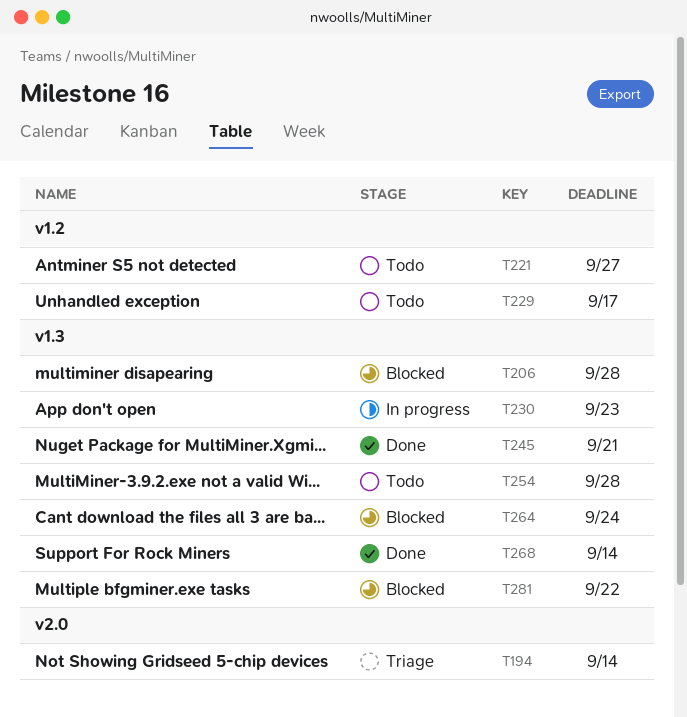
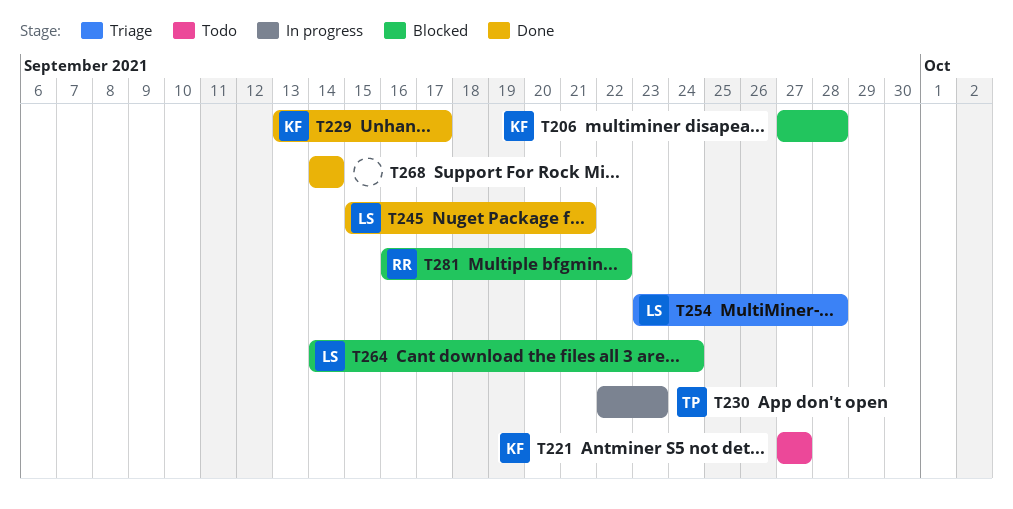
T194: present -> none
T229, status: Todo -> Done
T254, status: Todo -> Triage

